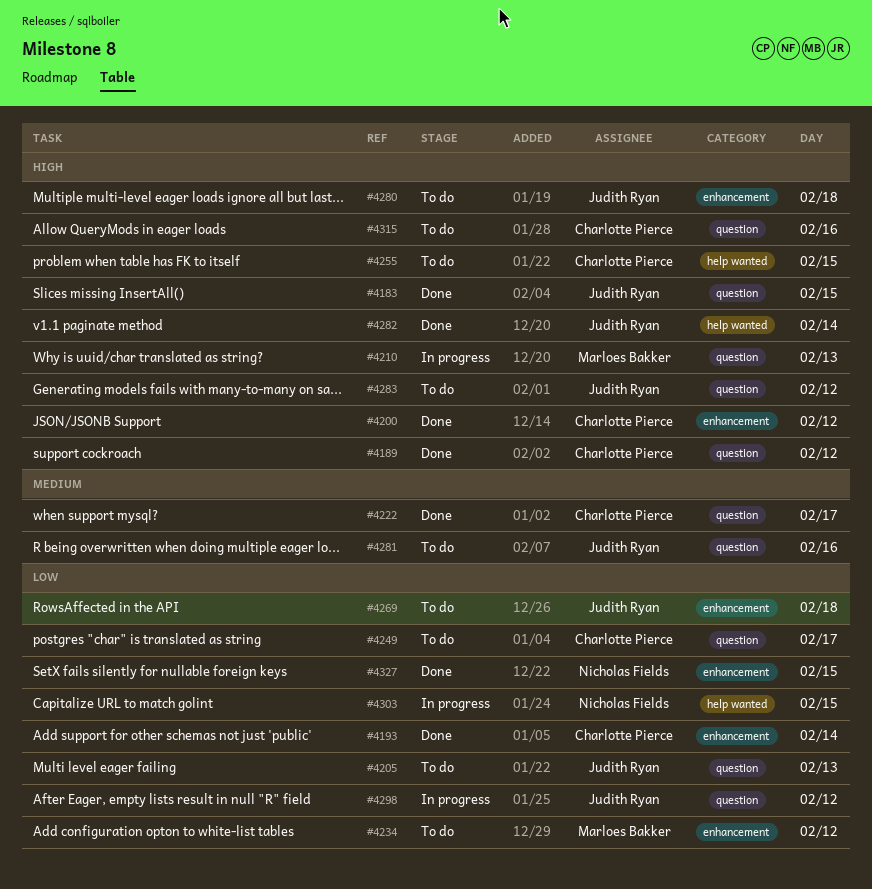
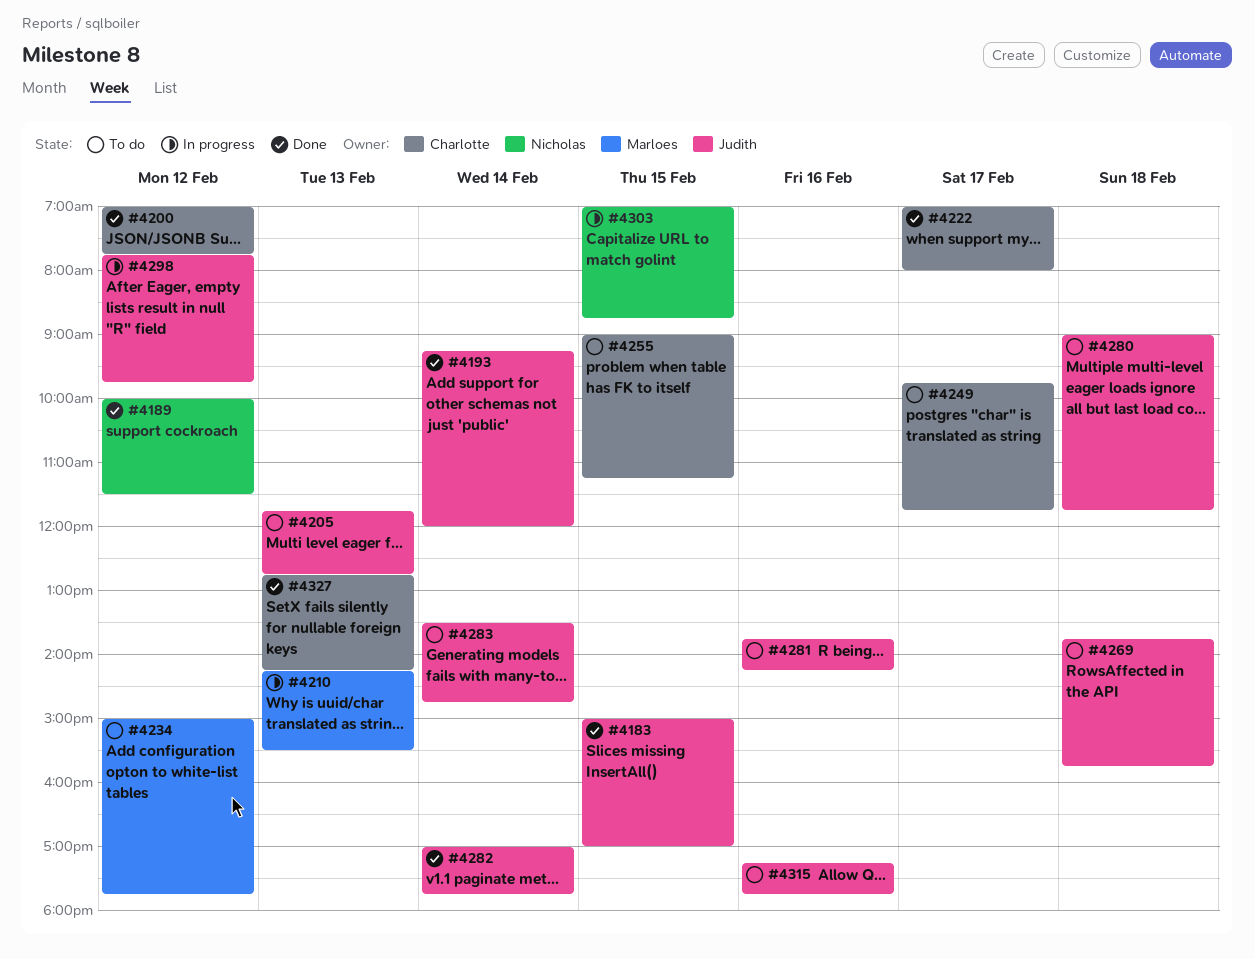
#4189, owner: Charlotte Pierce -> Nicholas Fields
#4193, owner: Charlotte Pierce -> Judith Ryan
#4283, day: Feb 12 -> Feb 14
#4315, owner: Charlotte Pierce -> Judith Ryan
#4327, owner: Nicholas Fields -> Charlotte Pierce
#4327, day: Feb 15 -> Feb 13

